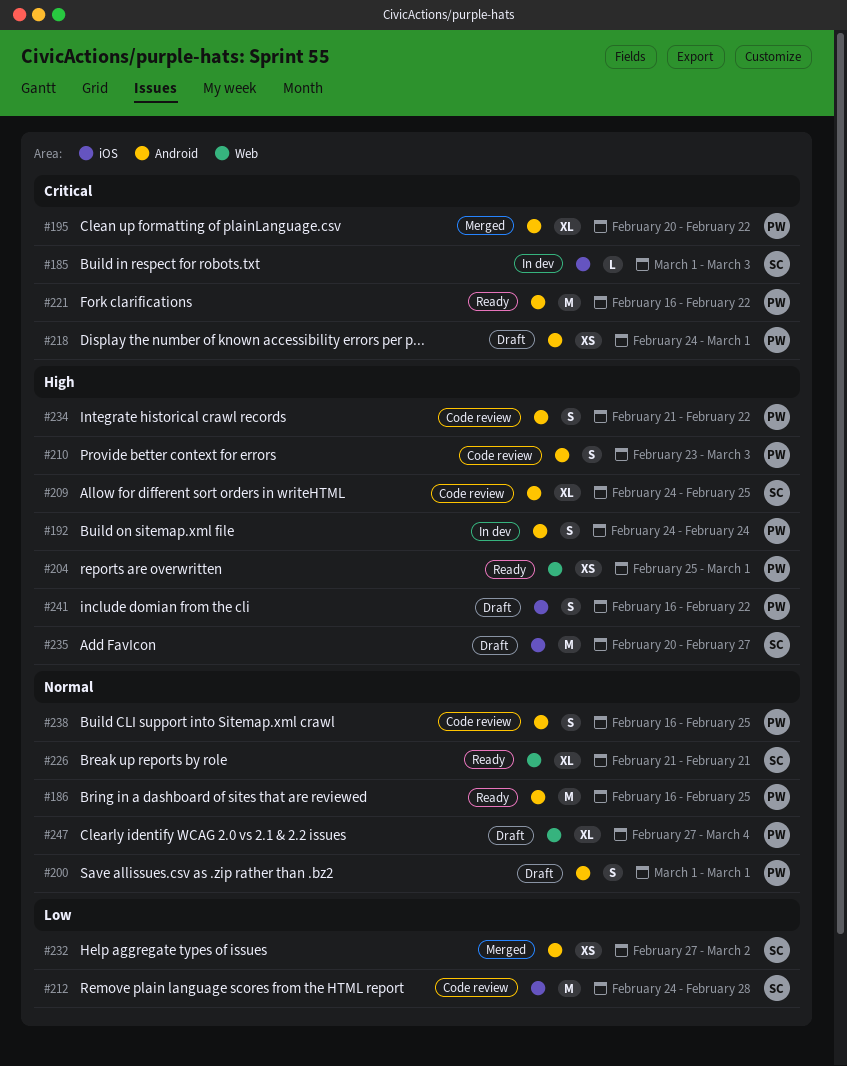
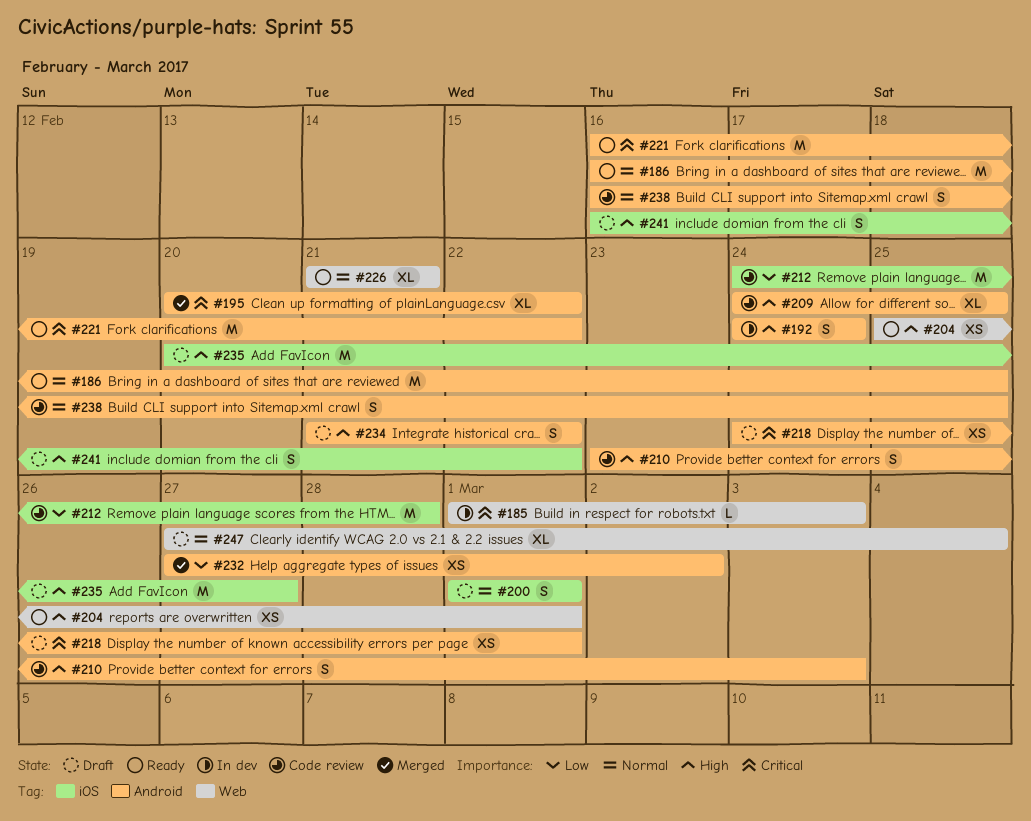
#185, label: iOS -> Web
#200, label: Android -> iOS
#234, status: Code review -> Draft

